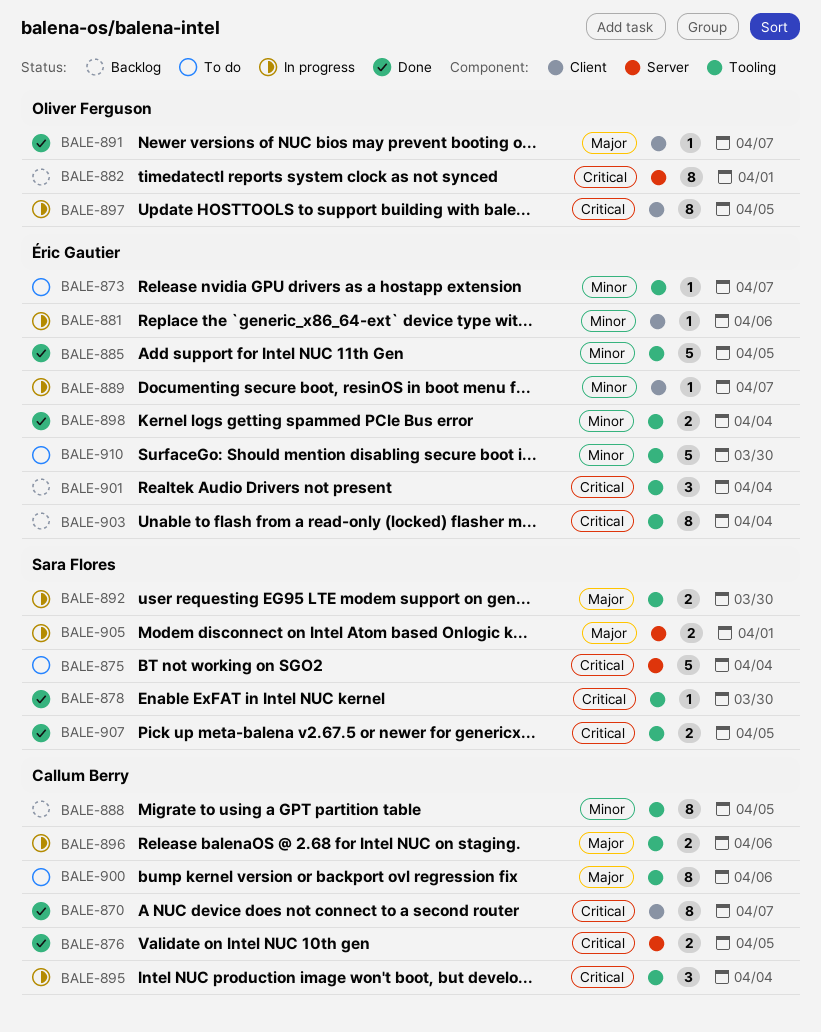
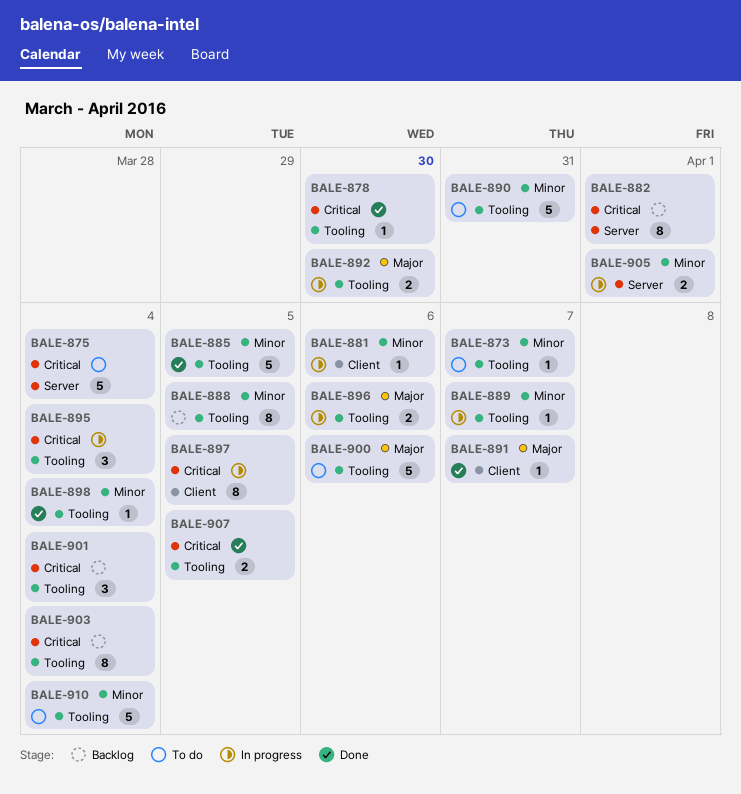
BALE-870: present -> none
BALE-876: present -> none
BALE-889, label: Client -> Tooling
BALE-890: none -> present
BALE-898, estimate: 2 -> 1
BALE-900, estimate: 8 -> 5
BALE-905, priority: Major -> Minor
BALE-910, due: Mar 30 -> Apr 4

